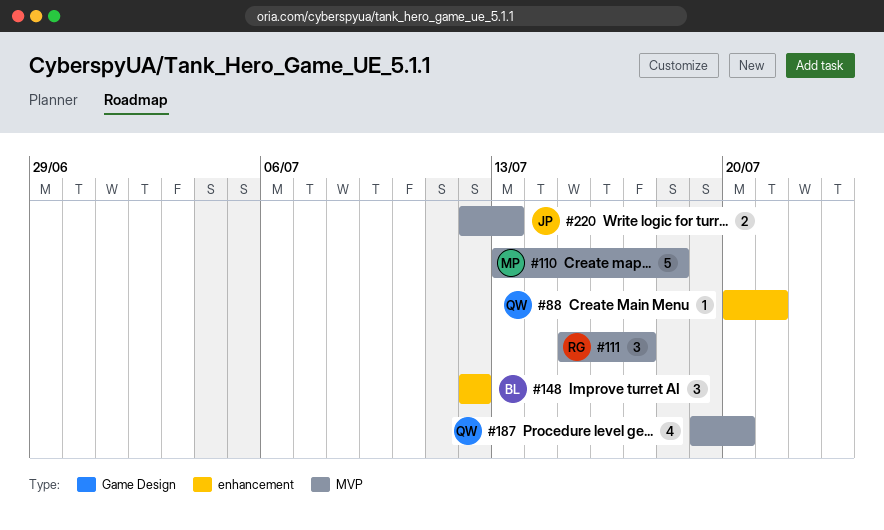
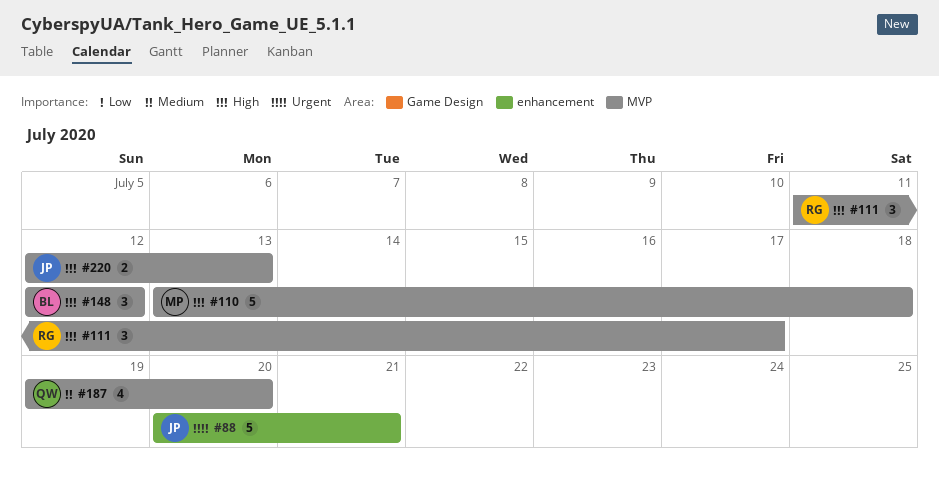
#88, owner: QW -> JP
#88, estimate: 1 -> 5
#111, start: Jul 15 -> Jul 11
#148, label: enhancement -> MVP

